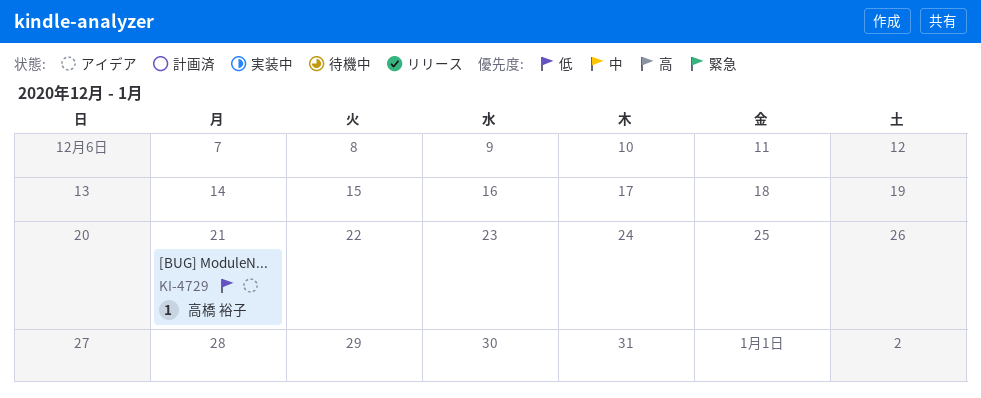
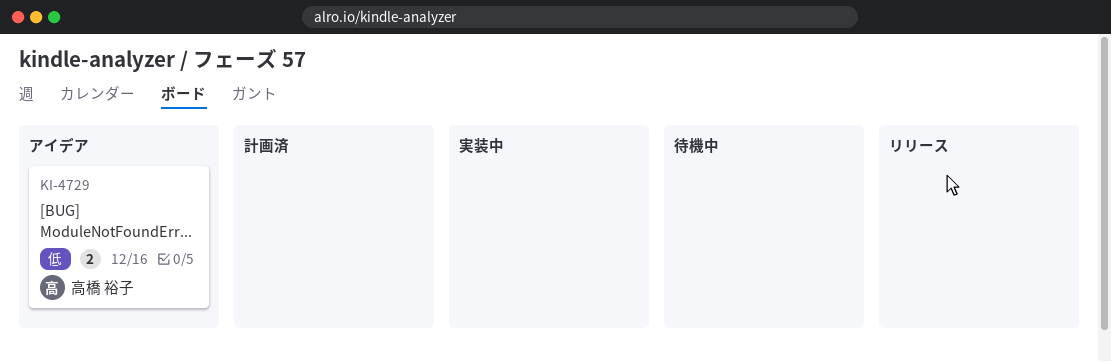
KI-4729, estimate: 1 -> 2
KI-4729, due: Dec 21 -> Dec 16

